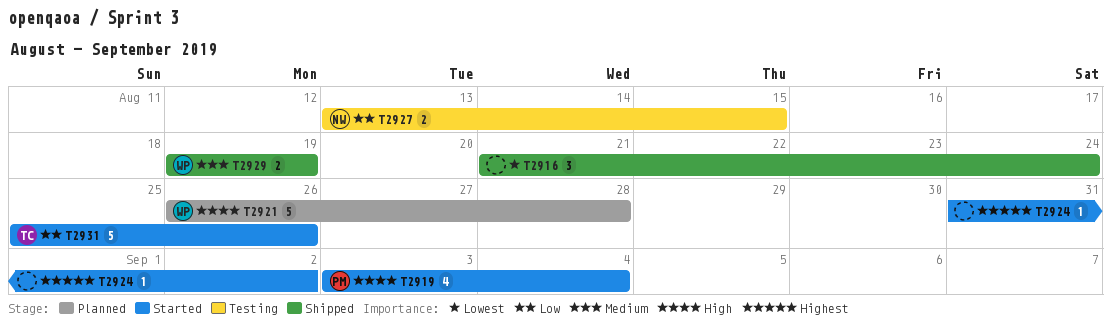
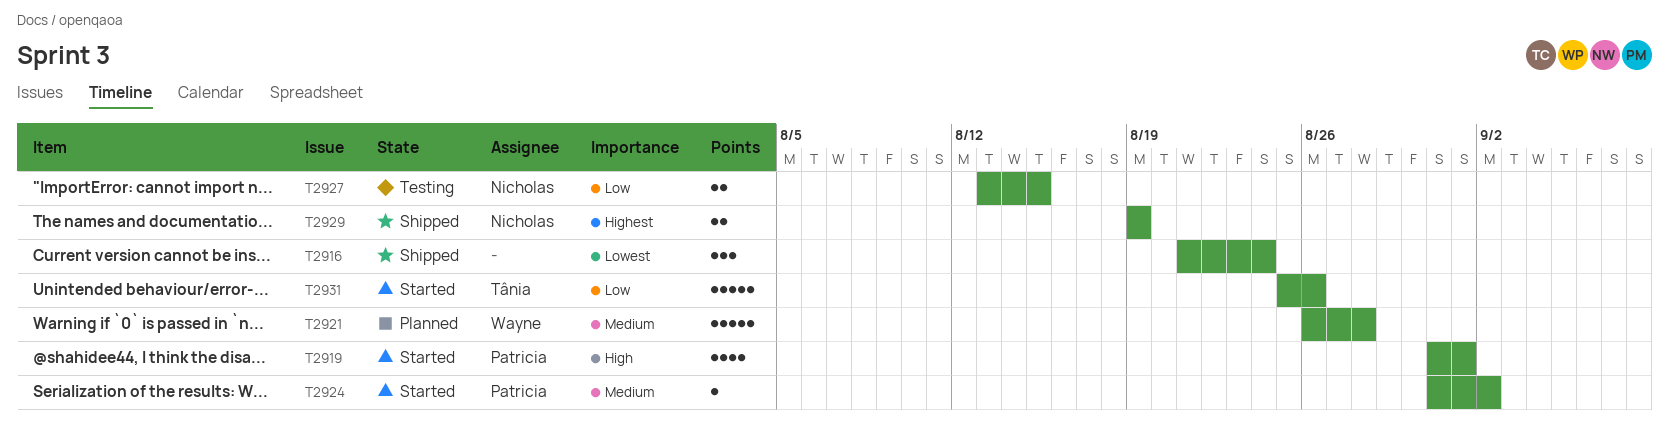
T2919, start: Sep 3 -> Aug 31
T2919, due: Sep 4 -> Sep 1
T2921, priority: High -> Medium
T2924, owner: none -> Patricia
T2924, priority: Highest -> Medium
T2929, owner: Wayne -> Nicholas
T2929, priority: Medium -> Highest

